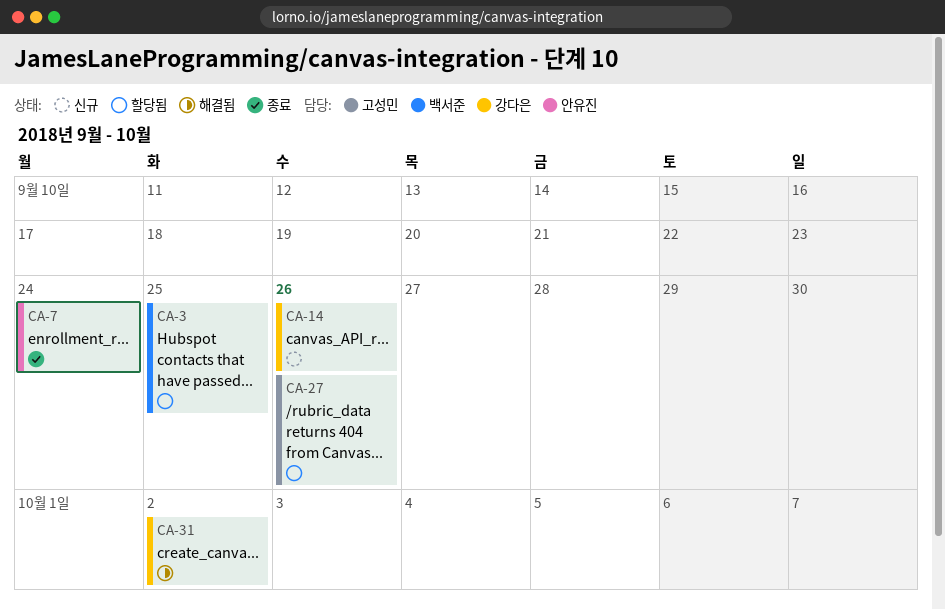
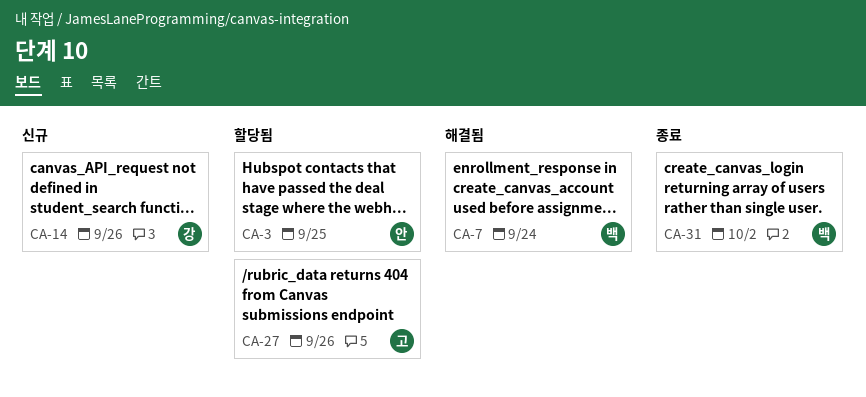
CA-3, owner: 백서준 -> 안유진
CA-7, status: 종료 -> 해결됨
CA-7, owner: 안유진 -> 백서준
CA-31, status: 해결됨 -> 종료
CA-31, owner: 강다은 -> 백서준

